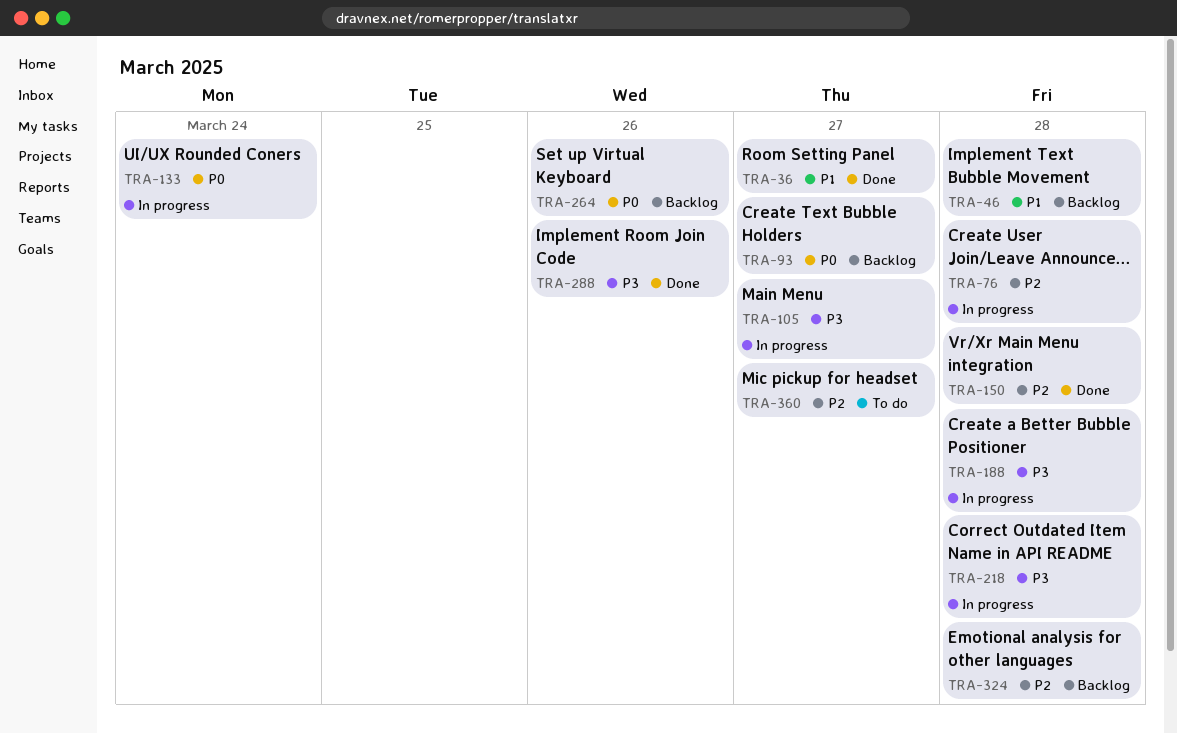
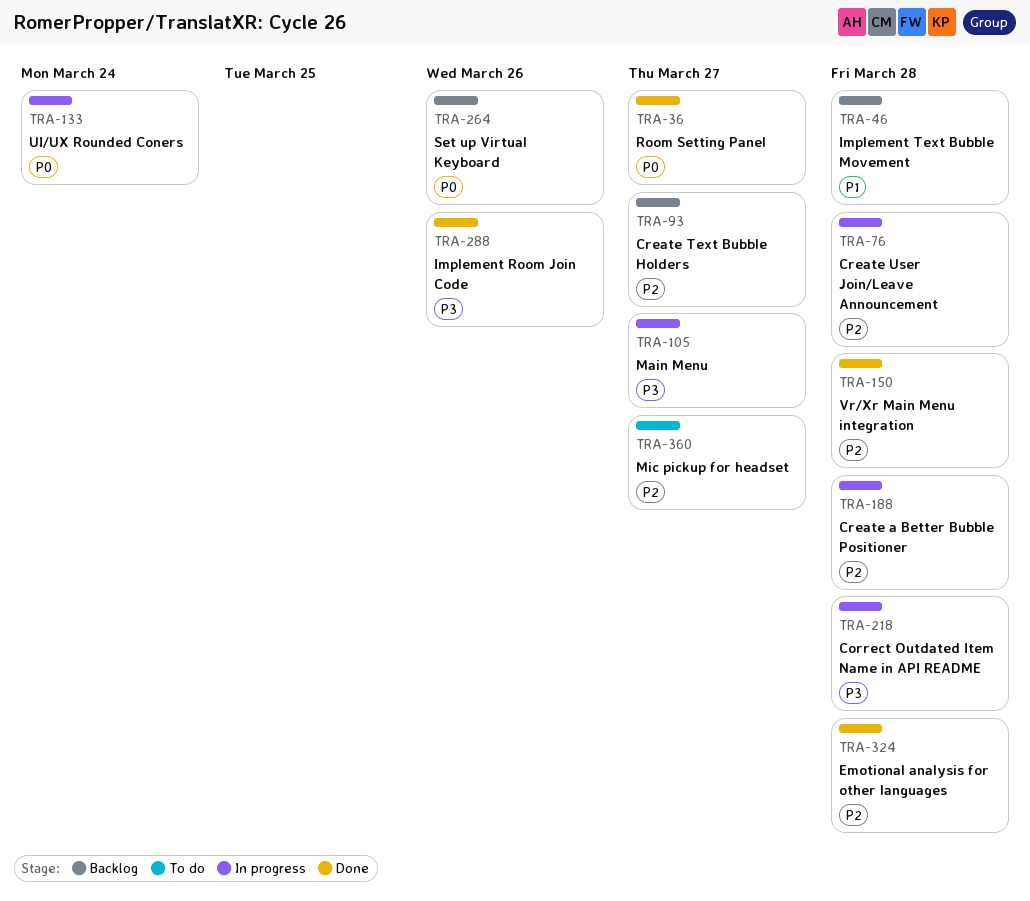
TRA-36, priority: P1 -> P0
TRA-93, priority: P0 -> P2
TRA-188, priority: P3 -> P2
TRA-324, status: Backlog -> Done

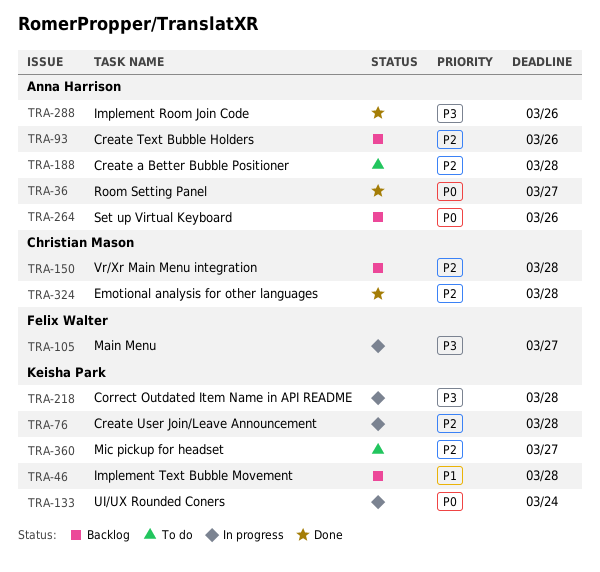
TRA-93, due: Mar 27 -> Mar 26
TRA-150, status: Done -> Backlog
TRA-188, status: In progress -> To do

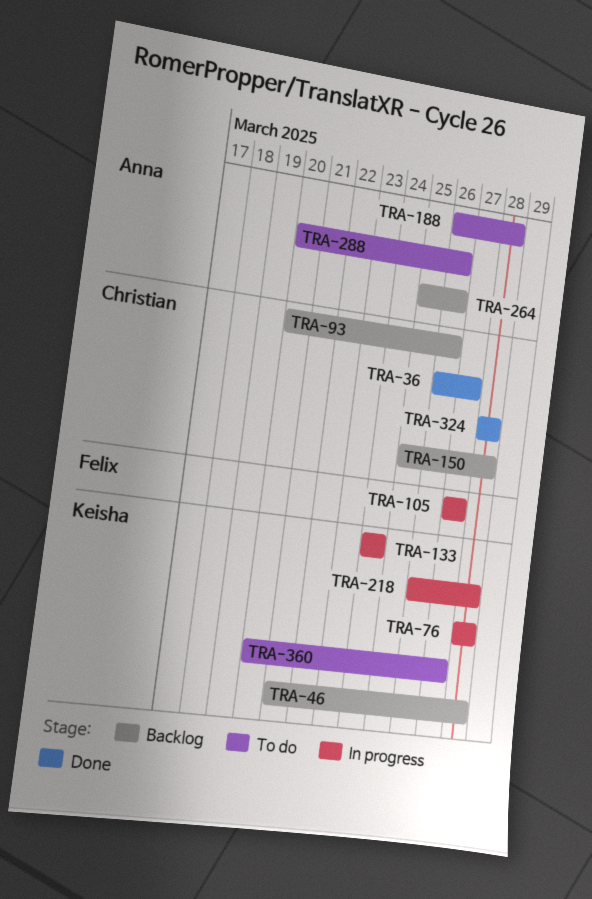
TRA-36, owner: Anna Harrison -> Christian Mason
TRA-93, owner: Anna Harrison -> Christian Mason
TRA-288, status: Done -> To do

